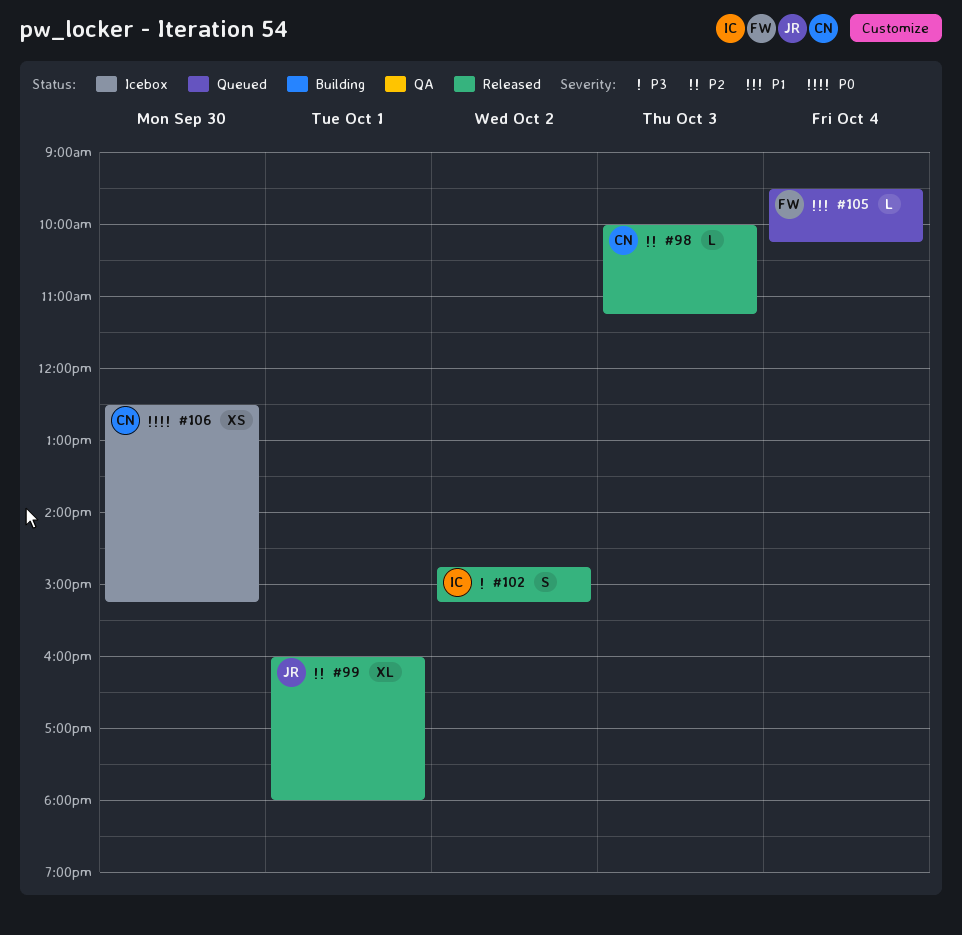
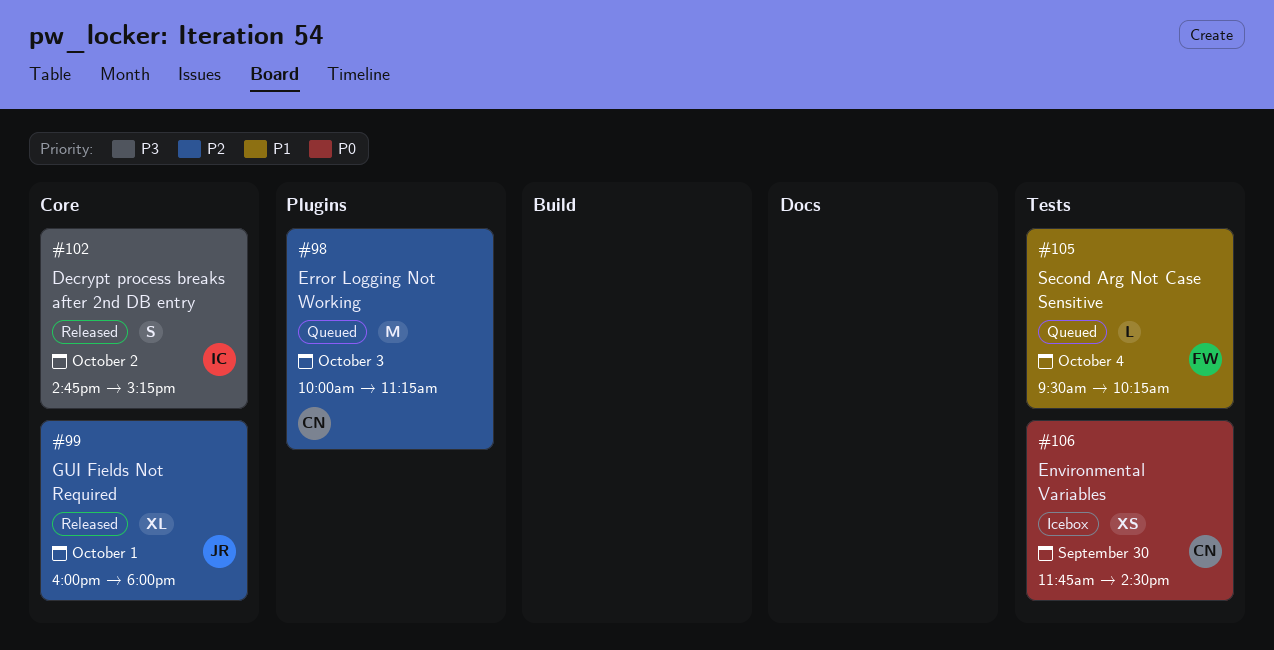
#98, status: Released -> Queued
#98, estimate: L -> M
#106, begins: 12:30 -> 11:45
#106, ends: 15:15 -> 14:30

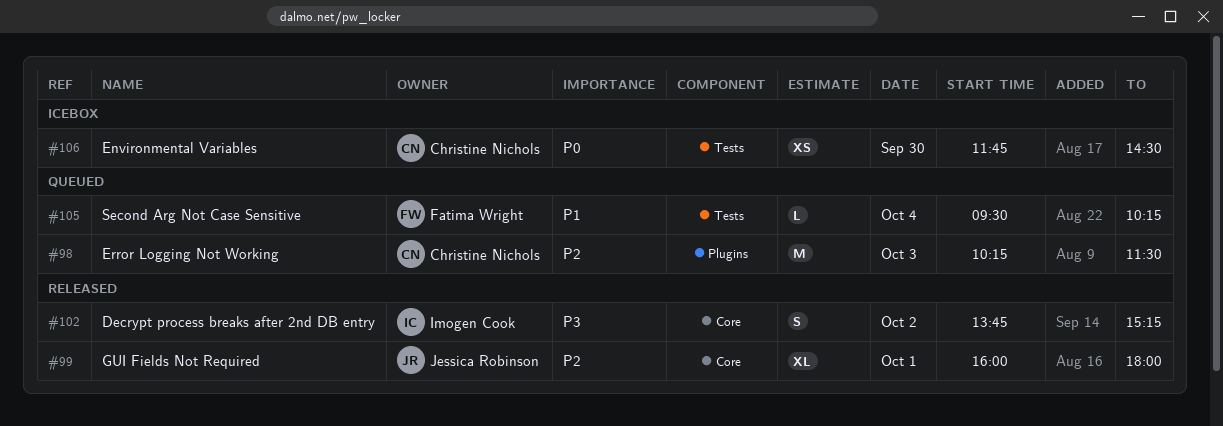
#98, begins: 10:00 -> 10:15
#98, ends: 11:15 -> 11:30
#102, begins: 14:45 -> 13:45

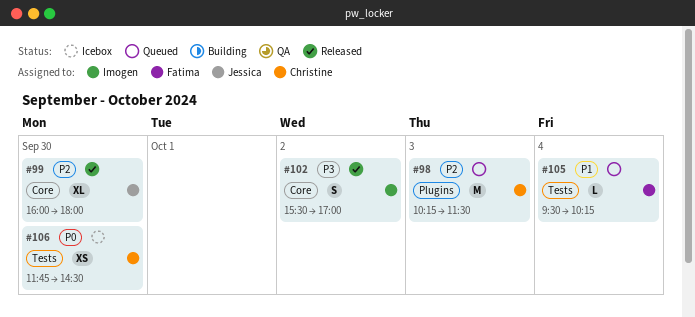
#99, day: Oct 1 -> Sep 30
#102, begins: 13:45 -> 15:30
#102, ends: 15:15 -> 17:00

